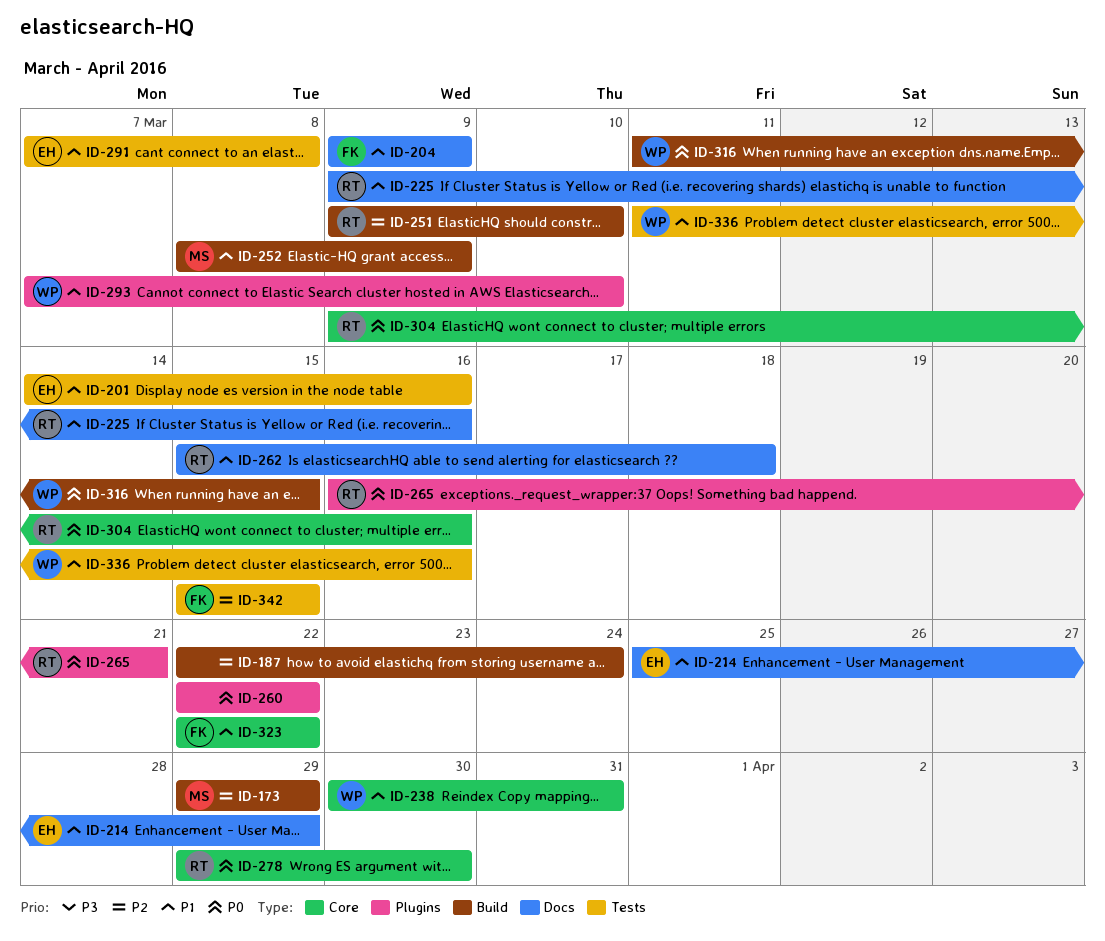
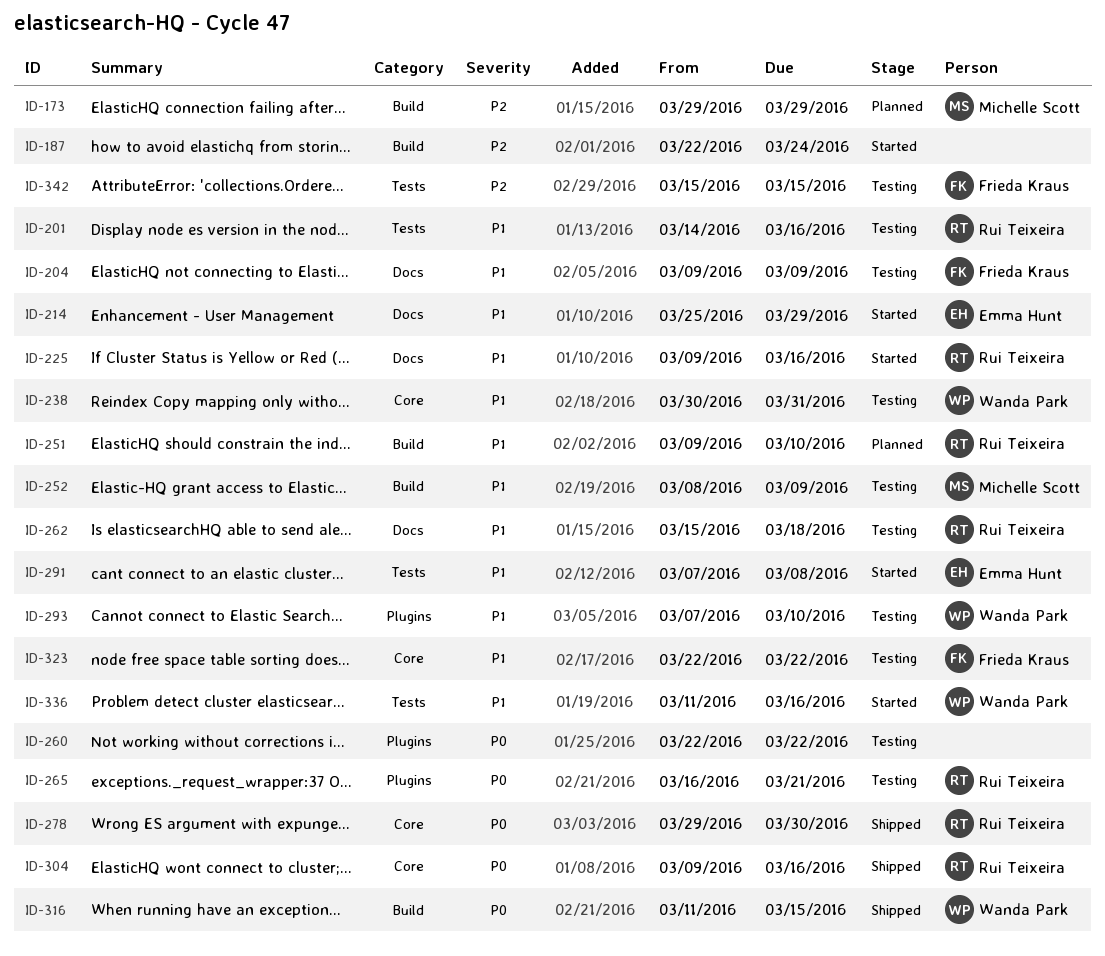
ID-201, owner: Emma Hunt -> Rui Teixeira
ID-251, priority: P2 -> P1

